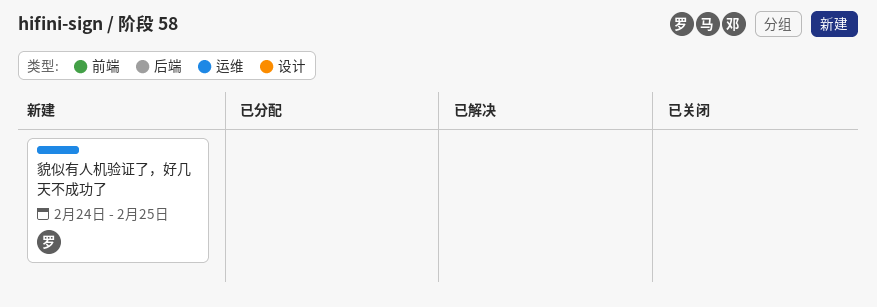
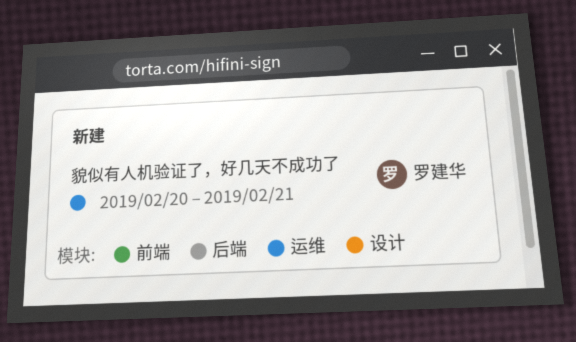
貌似有人机验证了，好几天不成功了, start: Feb 24 -> Feb 20
貌似有人机验证了，好几天不成功了, due: Feb 25 -> Feb 21

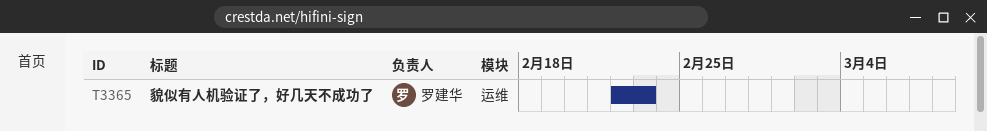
貌似有人机验证了，好几天不成功了, start: Feb 20 -> Feb 22
貌似有人机验证了，好几天不成功了, due: Feb 21 -> Feb 23

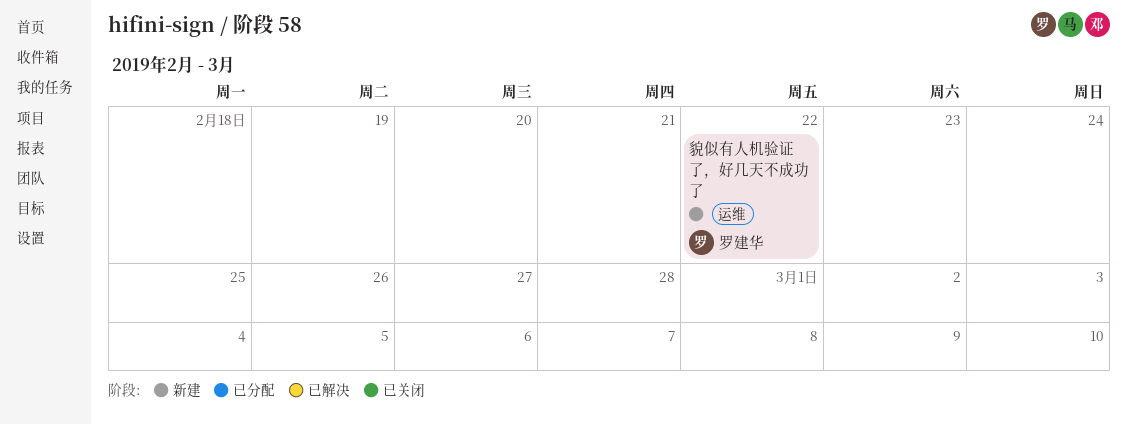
貌似有人机验证了，好几天不成功了, due: Feb 23 -> Feb 22

